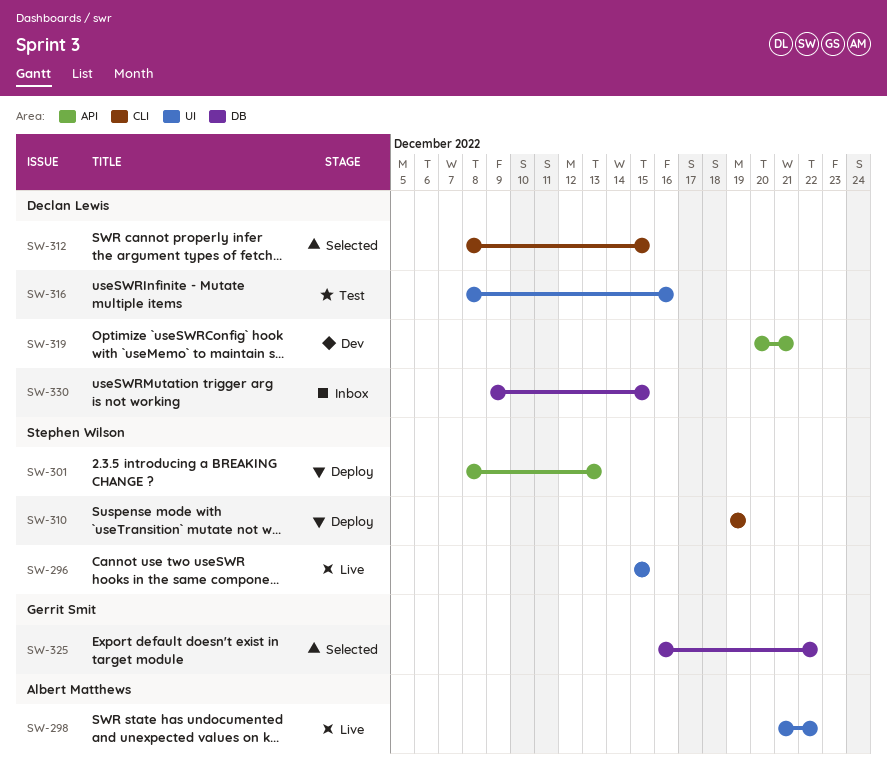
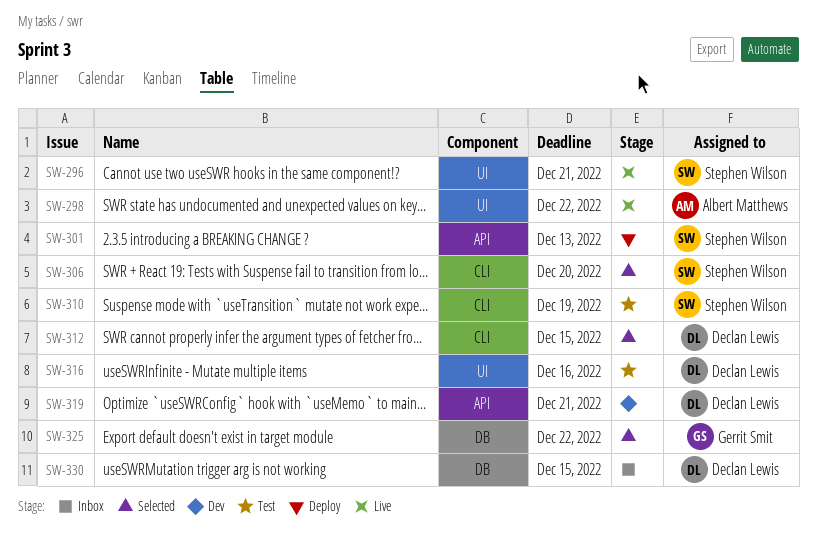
SW-296, due: Dec 15 -> Dec 21
SW-306: none -> present
SW-310, status: Deploy -> Test

